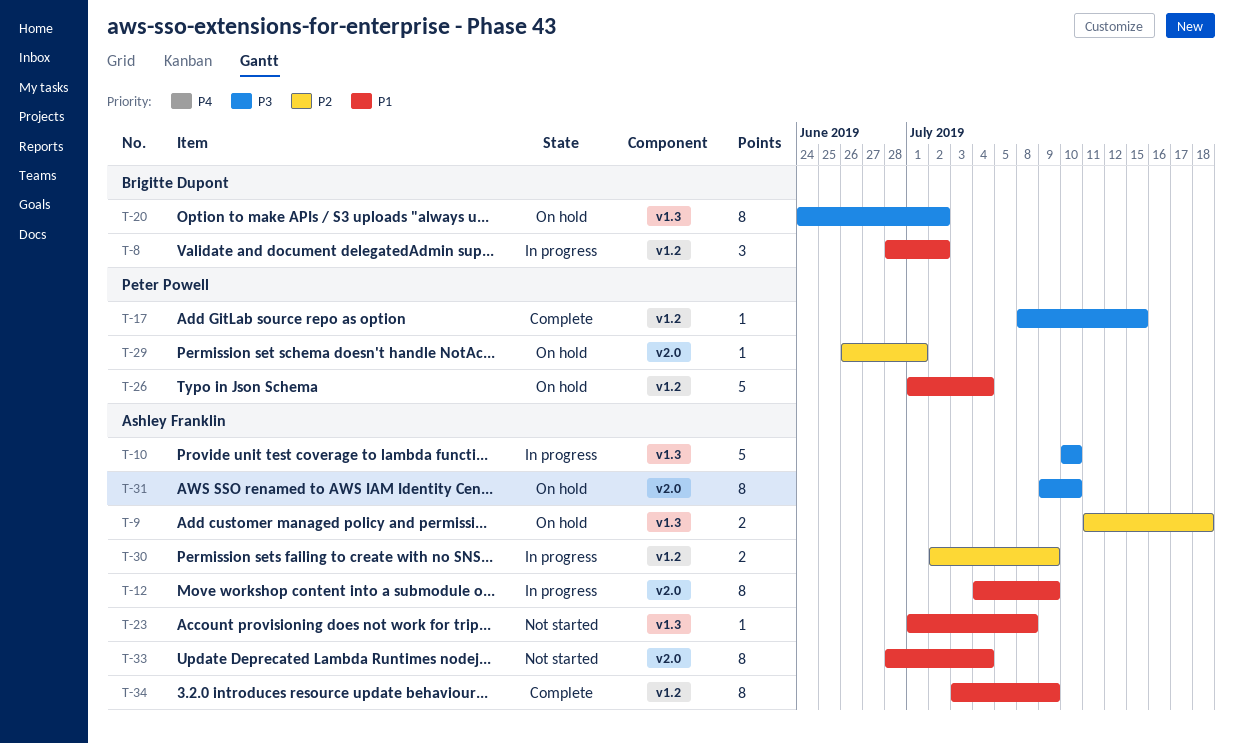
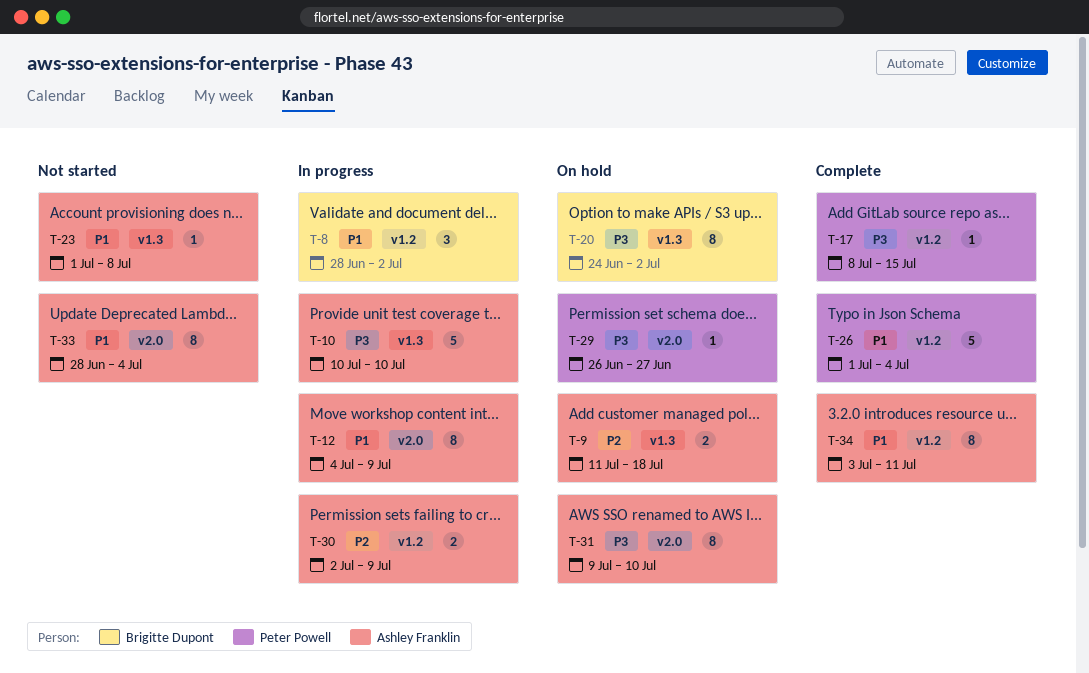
T-26, status: On hold -> Complete
T-29, priority: P2 -> P3
T-29, due: Jul 1 -> Jun 27
T-34, due: Jul 9 -> Jul 11

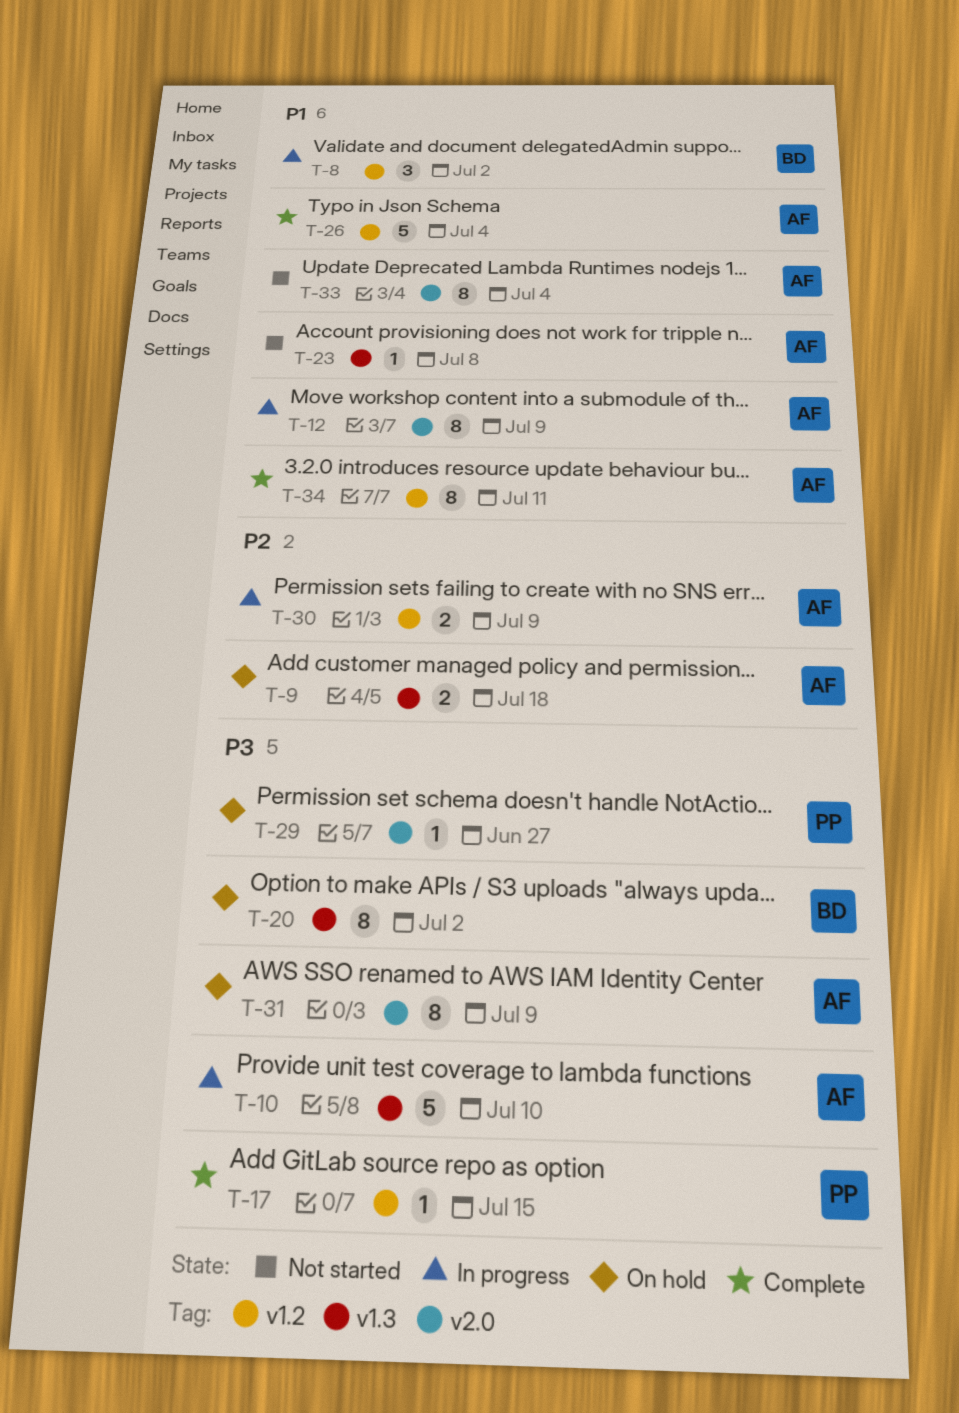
T-26, owner: Peter Powell -> Ashley Franklin
T-31, due: Jul 10 -> Jul 9

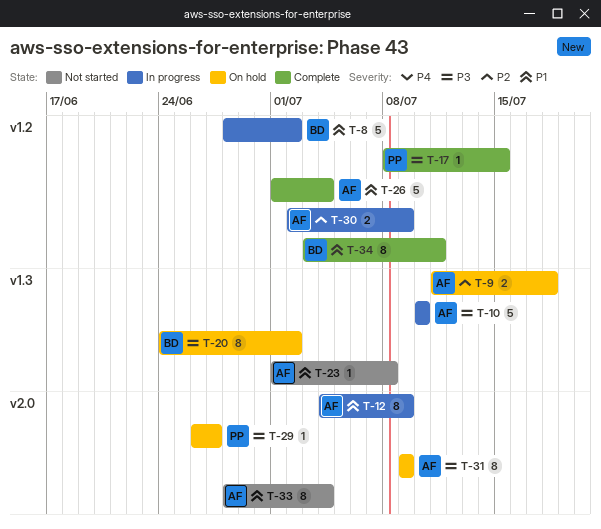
T-8, estimate: 3 -> 5
T-34, owner: AF -> BD

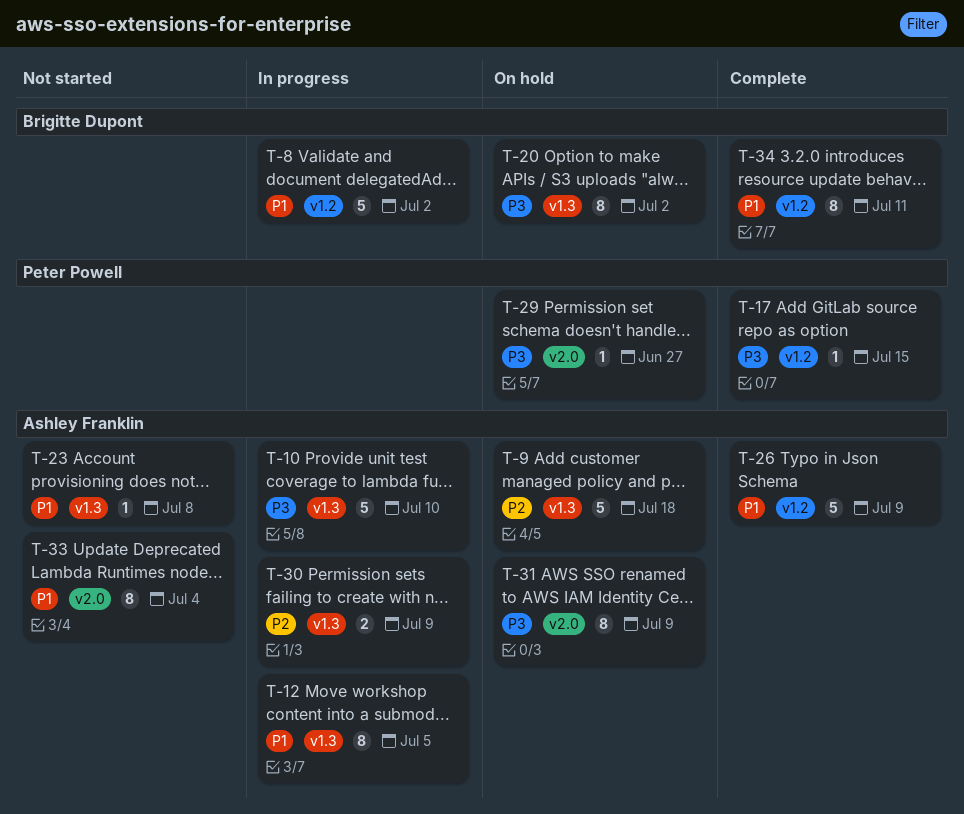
T-9, estimate: 2 -> 5
T-12, label: v2.0 -> v1.3
T-12, due: Jul 9 -> Jul 5
T-26, due: Jul 4 -> Jul 9
T-30, label: v1.2 -> v1.3

